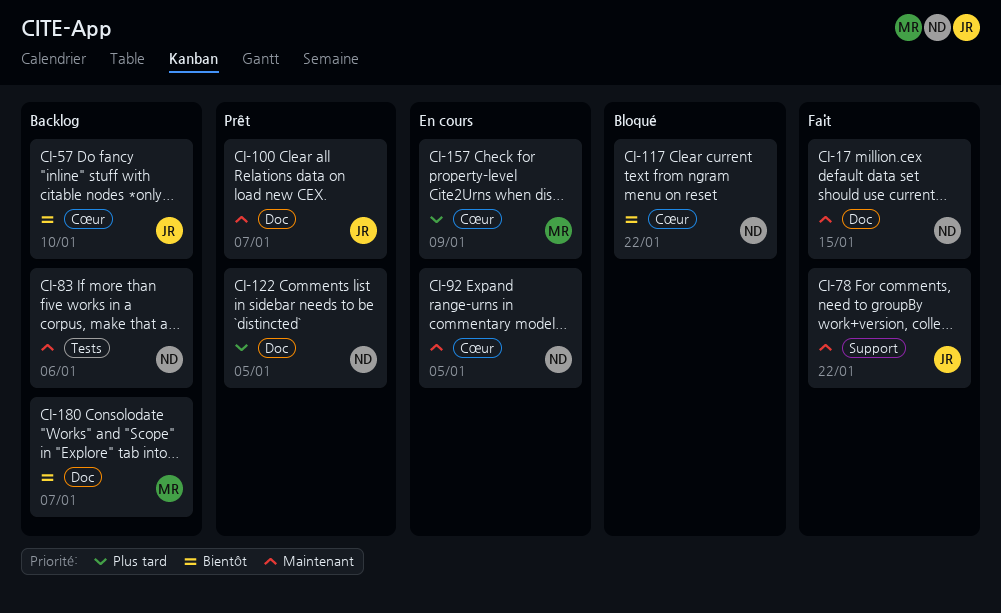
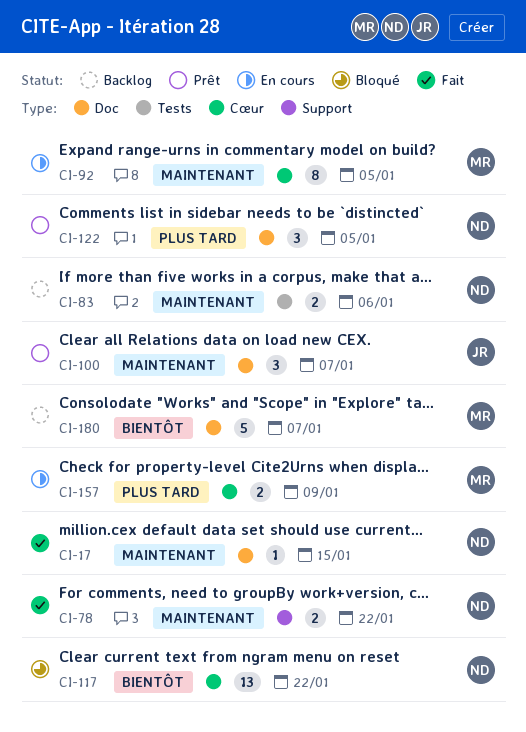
CI-57: present -> none
CI-78, owner: JR -> ND
CI-92, owner: ND -> MR

